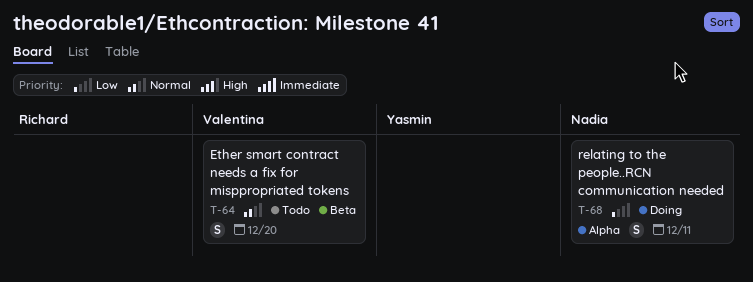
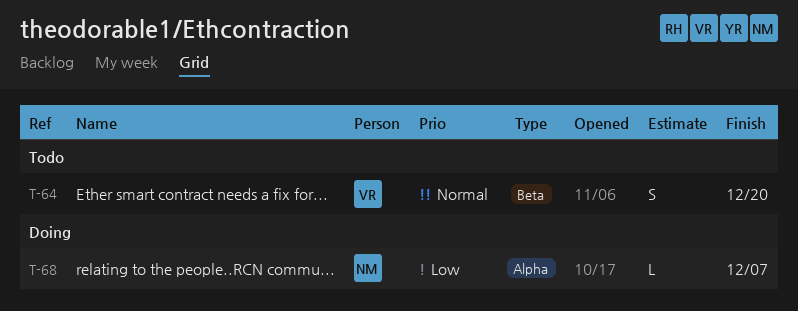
T-68, estimate: S -> L
T-68, due: Dec 11 -> Dec 7

